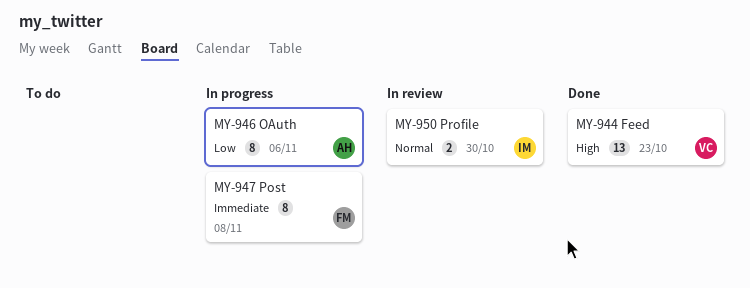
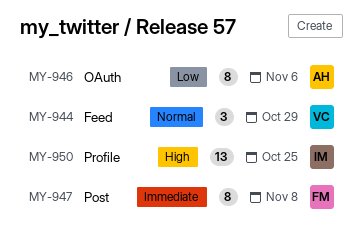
MY-944, priority: High -> Normal
MY-944, estimate: 13 -> 3
MY-944, due: Oct 23 -> Oct 29
MY-950, priority: Normal -> High
MY-950, estimate: 2 -> 13
MY-950, due: Oct 30 -> Oct 25

